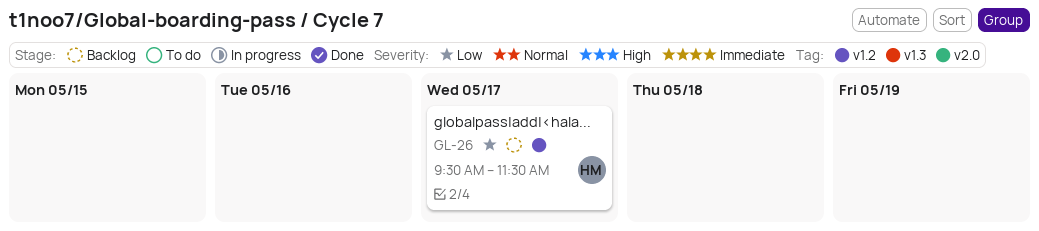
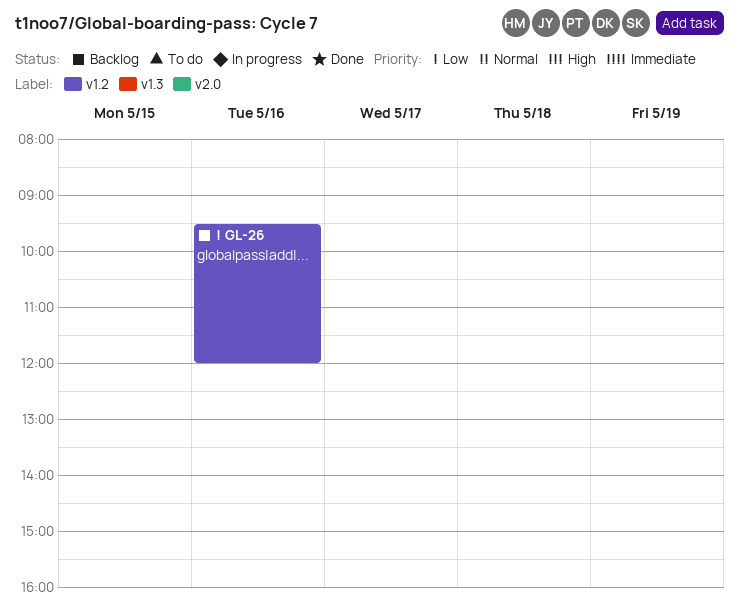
GL-26, day: May 17 -> May 16
GL-26, ends: 11:30 -> 12:00

